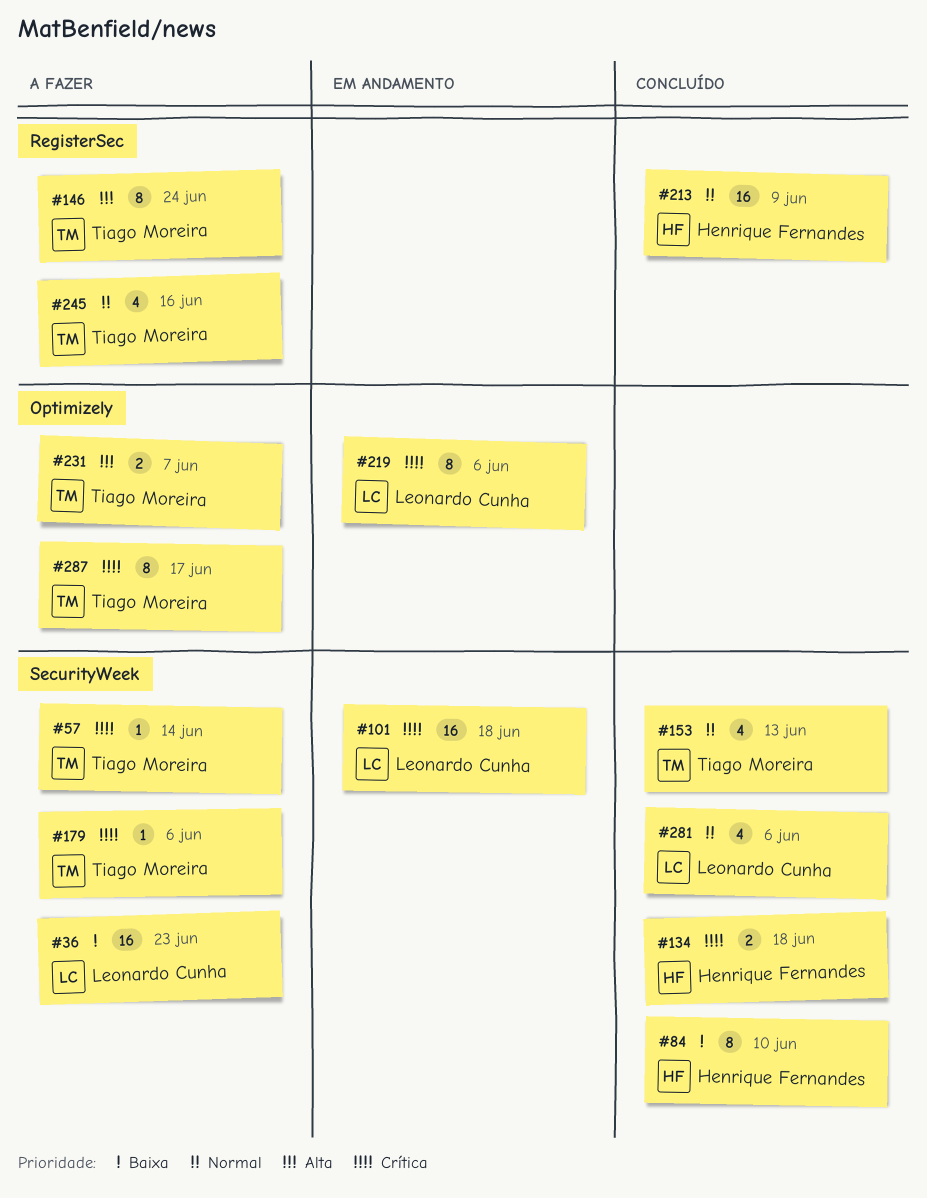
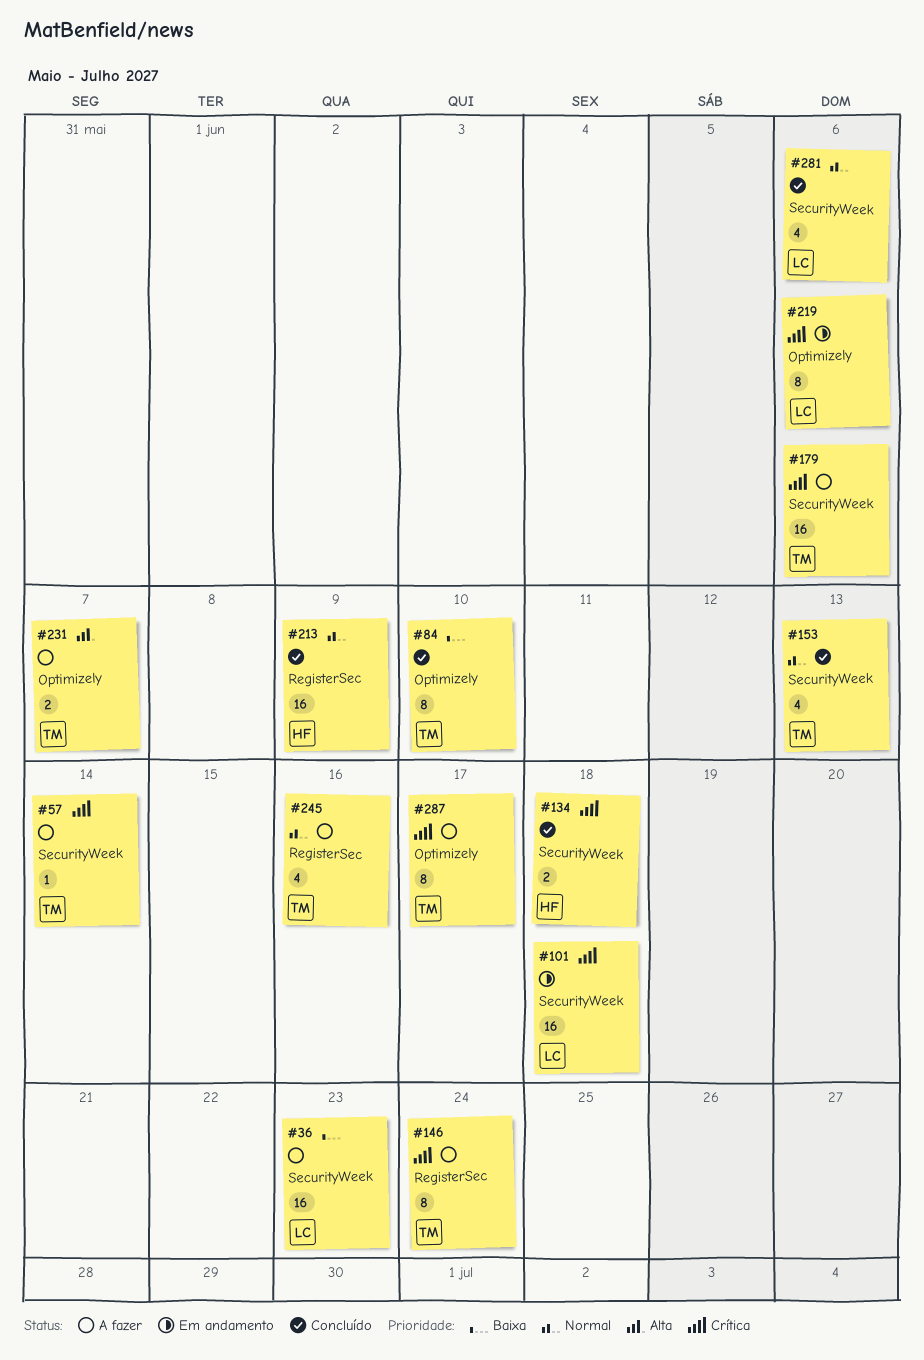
#84, owner: Henrique Fernandes -> Tiago Moreira
#84, label: SecurityWeek -> Optimizely
#146, priority: Alta -> Crítica
#179, estimate: 1 -> 16

